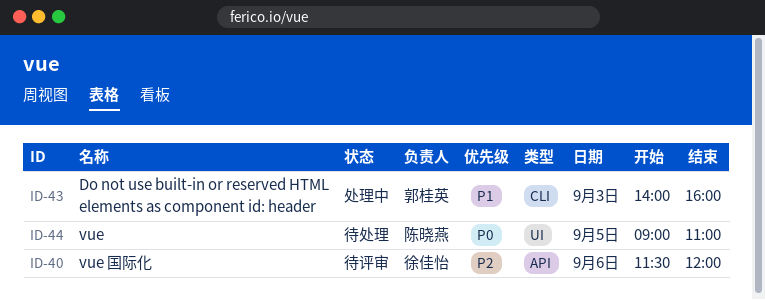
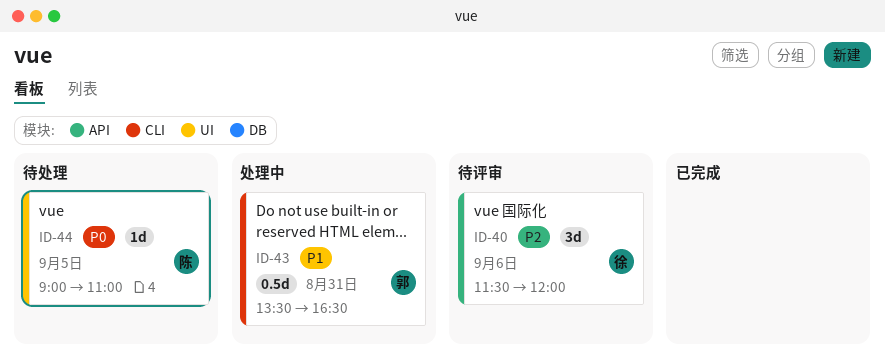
ID-43, day: Sep 3 -> Aug 31
ID-43, begins: 14:00 -> 13:30
ID-43, ends: 16:00 -> 16:30

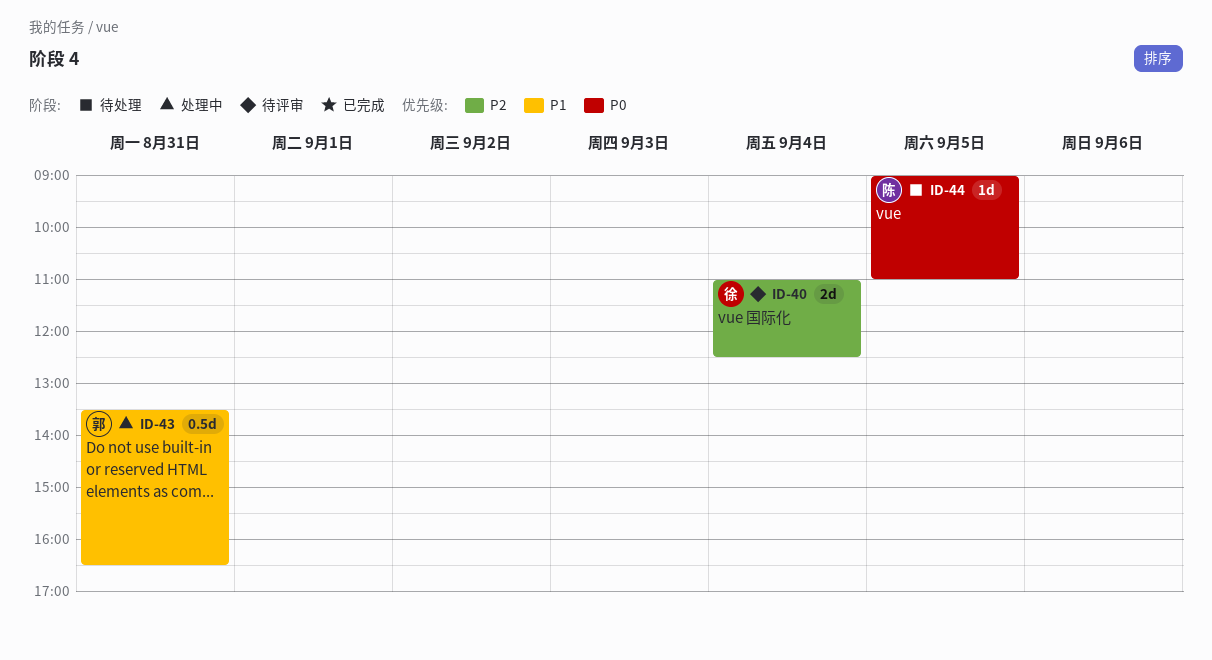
ID-40, estimate: 3d -> 2d
ID-40, day: Sep 6 -> Sep 4
ID-40, begins: 11:30 -> 11:00
ID-40, ends: 12:00 -> 12:30

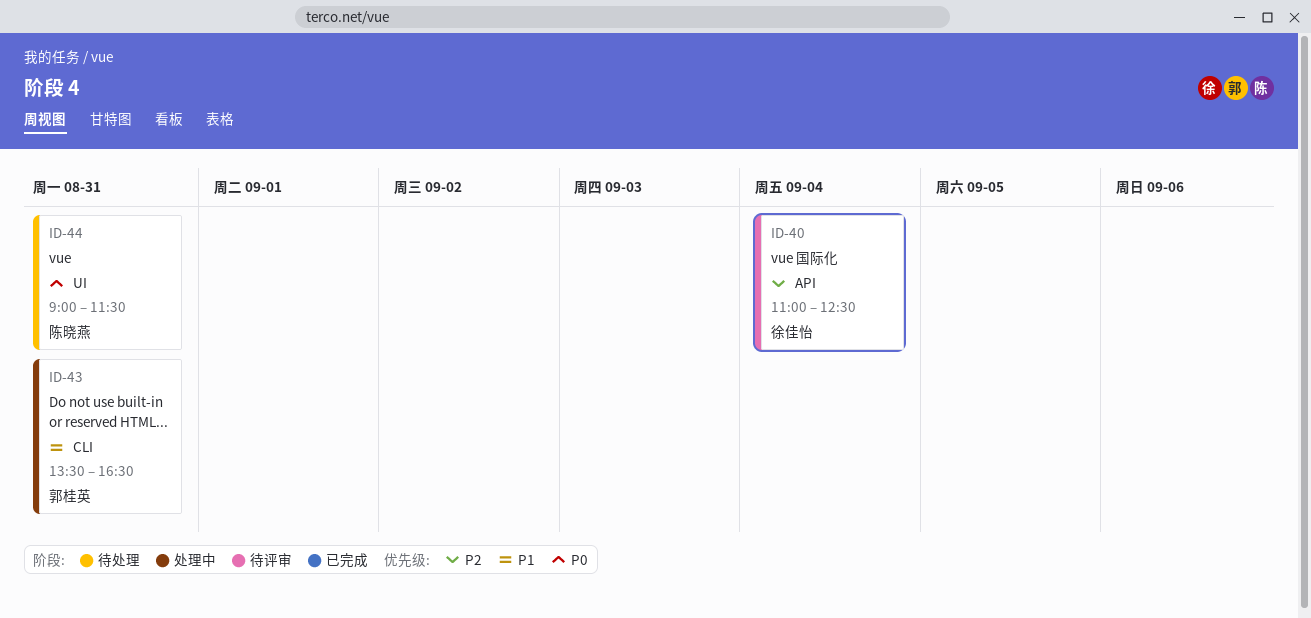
ID-44, day: Sep 5 -> Aug 31
ID-44, ends: 11:00 -> 11:30

